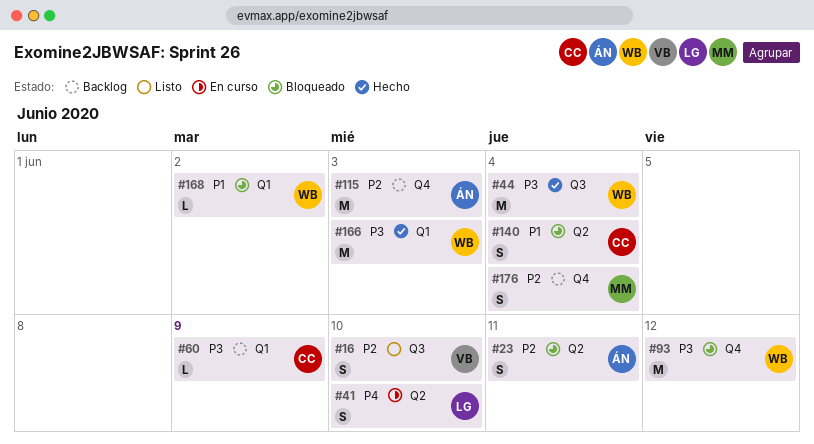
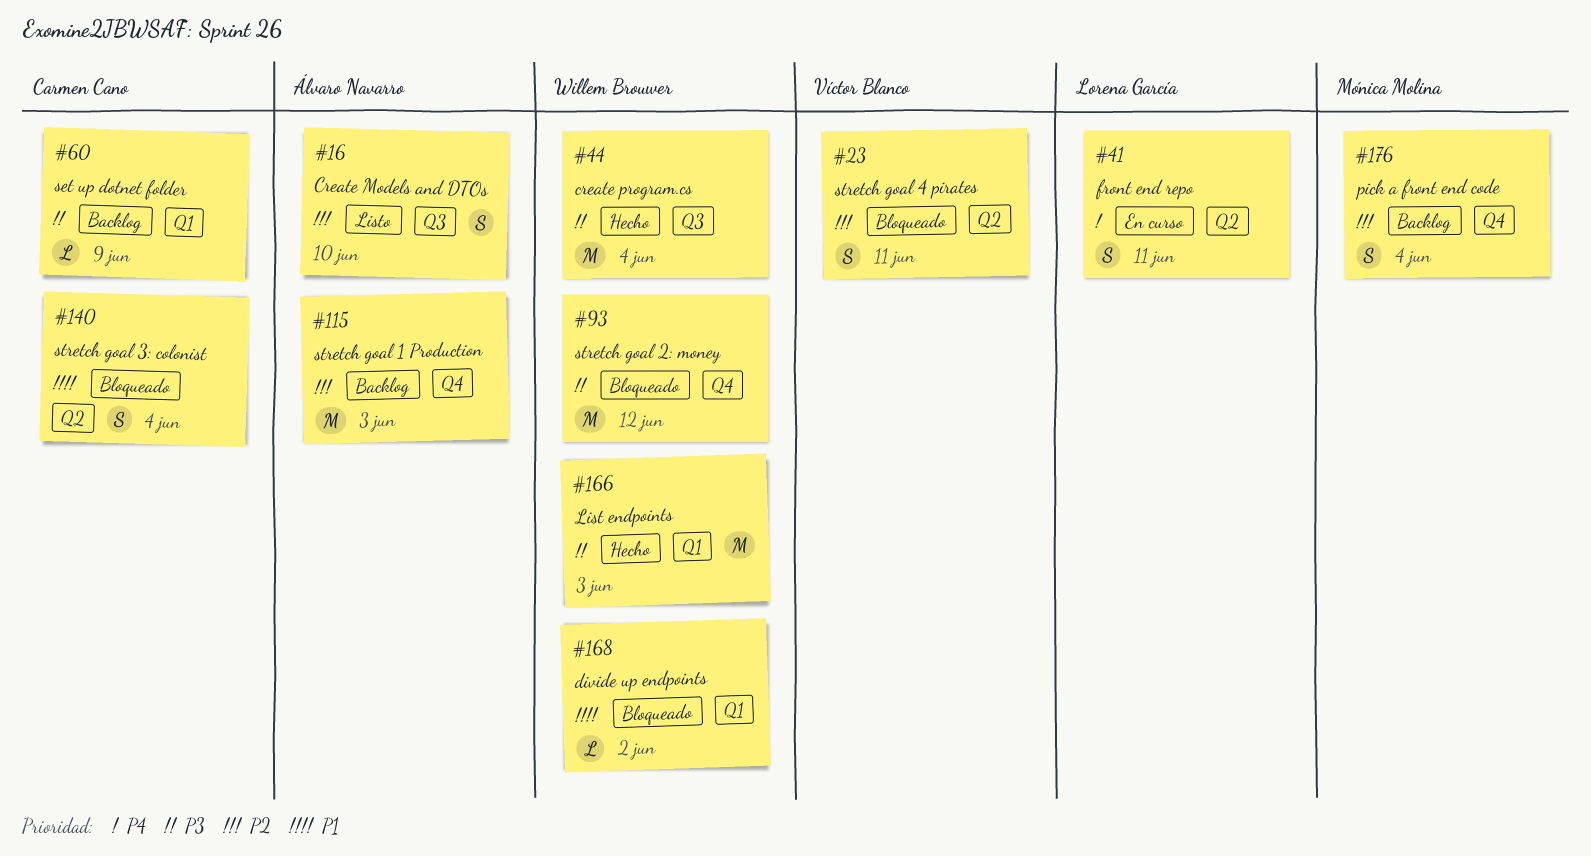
#16, owner: Víctor Blanco -> Álvaro Navarro
#23, owner: Álvaro Navarro -> Víctor Blanco
#41, due: Jun 10 -> Jun 11

